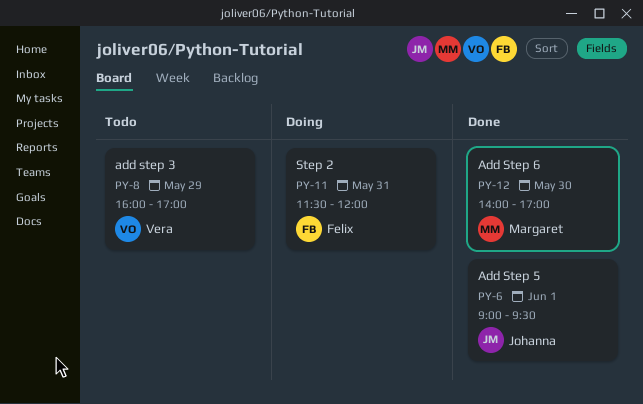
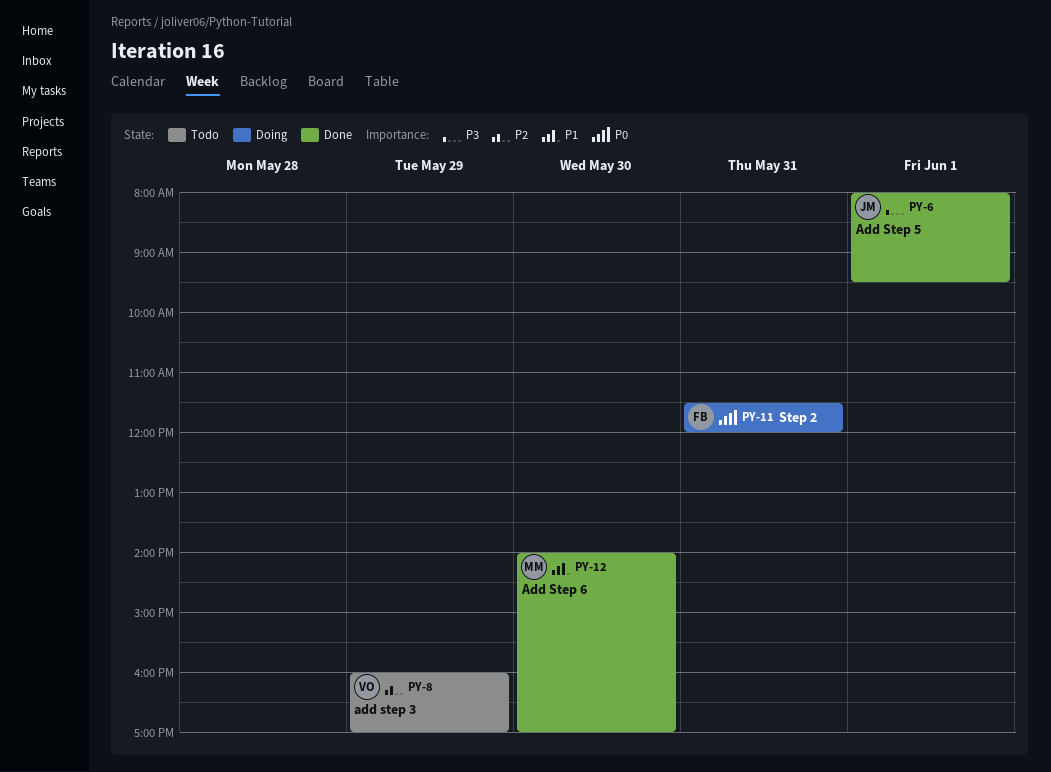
PY-6, begins: 09:00 -> 08:00

